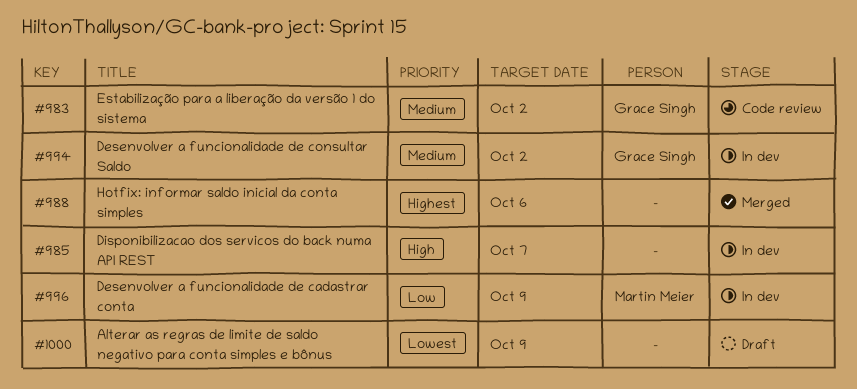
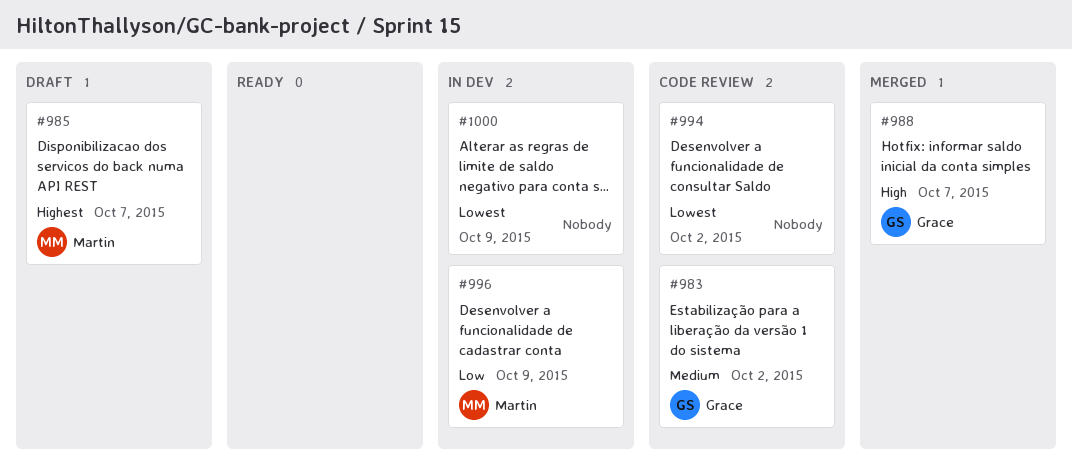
#985, status: In dev -> Draft
#985, owner: none -> Martin Meier
#985, priority: High -> Highest
#988, owner: none -> Grace Singh
#988, priority: Highest -> High
#988, due: Oct 6 -> Oct 7
#994, status: In dev -> Code review
#994, owner: Grace Singh -> none
#994, priority: Medium -> Lowest
#1000, status: Draft -> In dev

